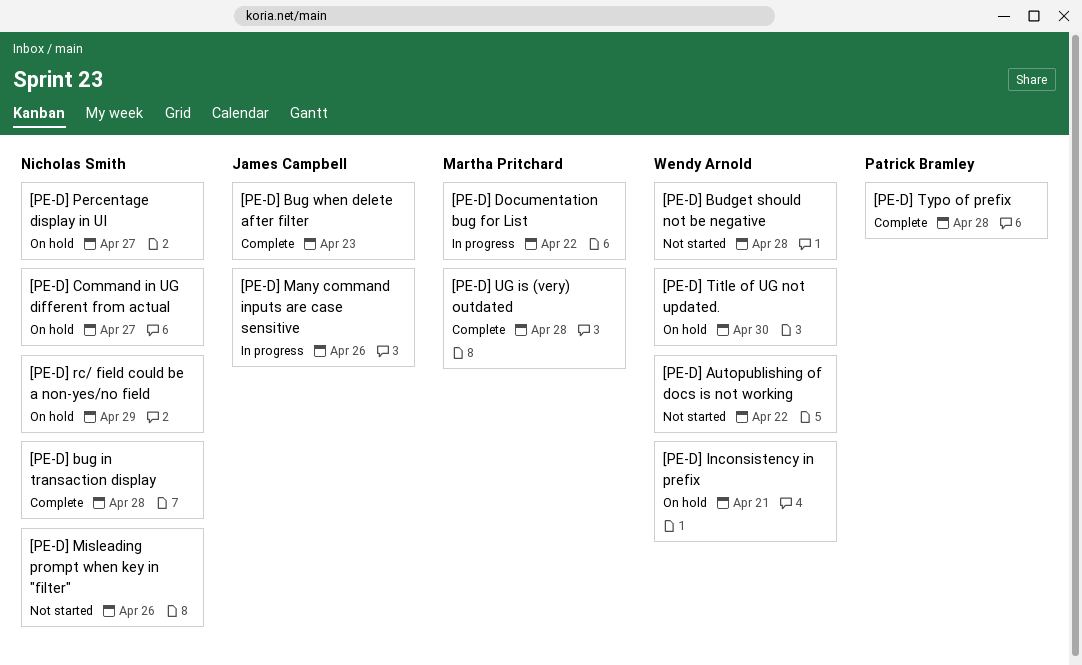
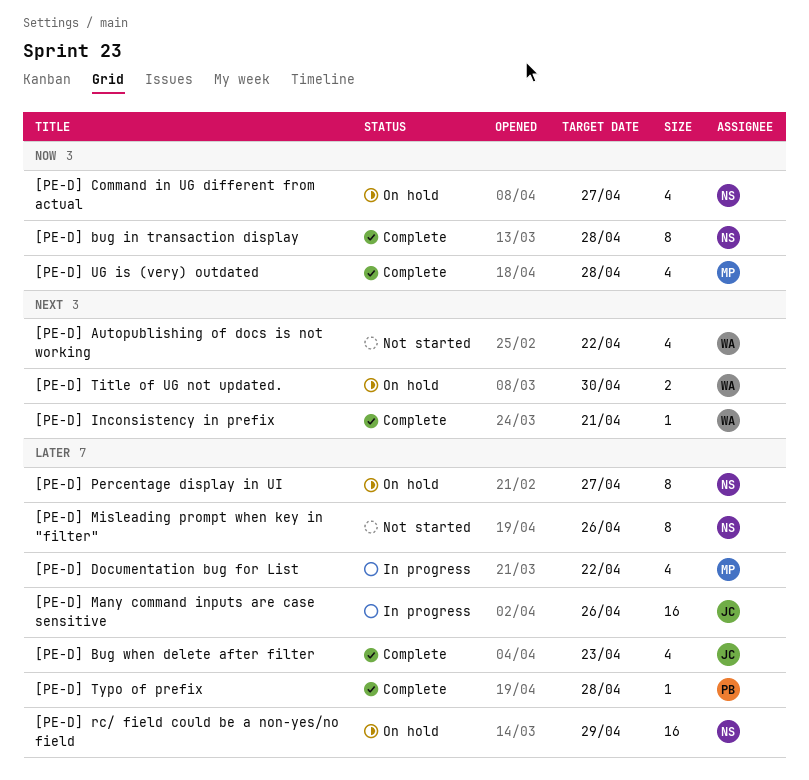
[PE-D] Budget should not be negative: present -> none
[PE-D] Inconsistency in prefix, status: On hold -> Complete

